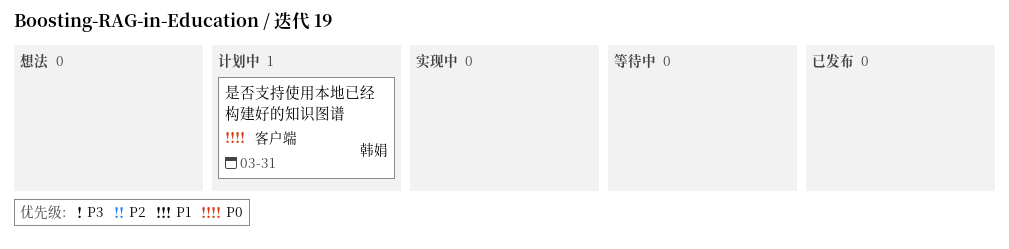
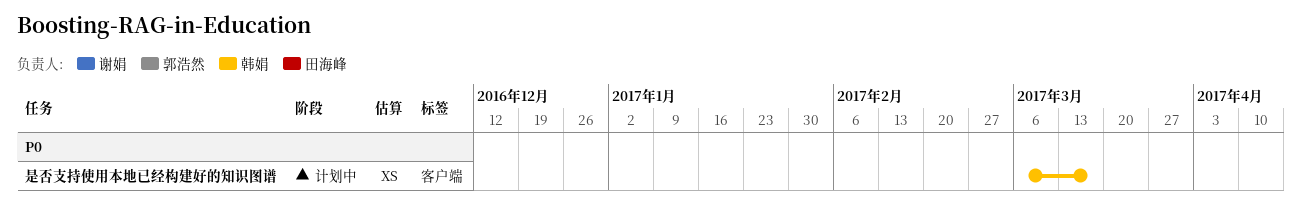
是否支持使用本地已经构建好的知识图谱, due: Mar 31 -> Mar 17

